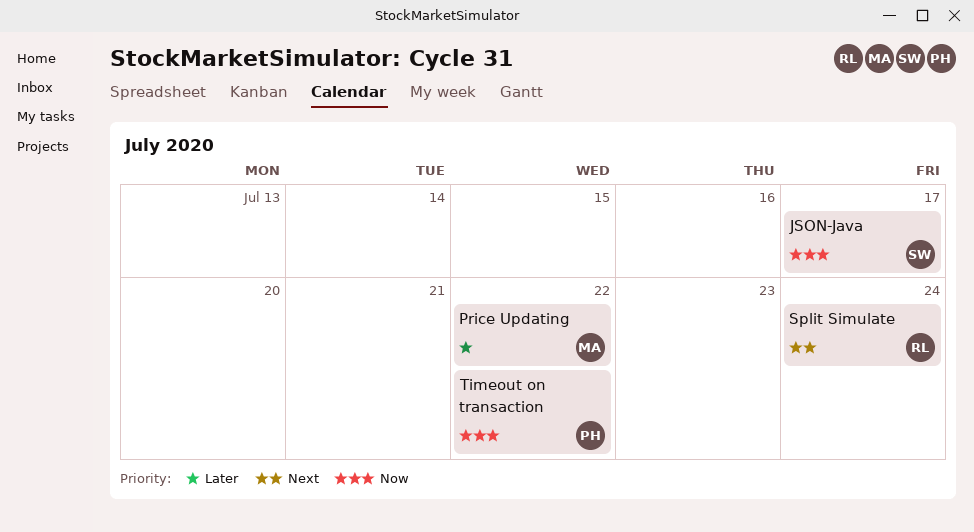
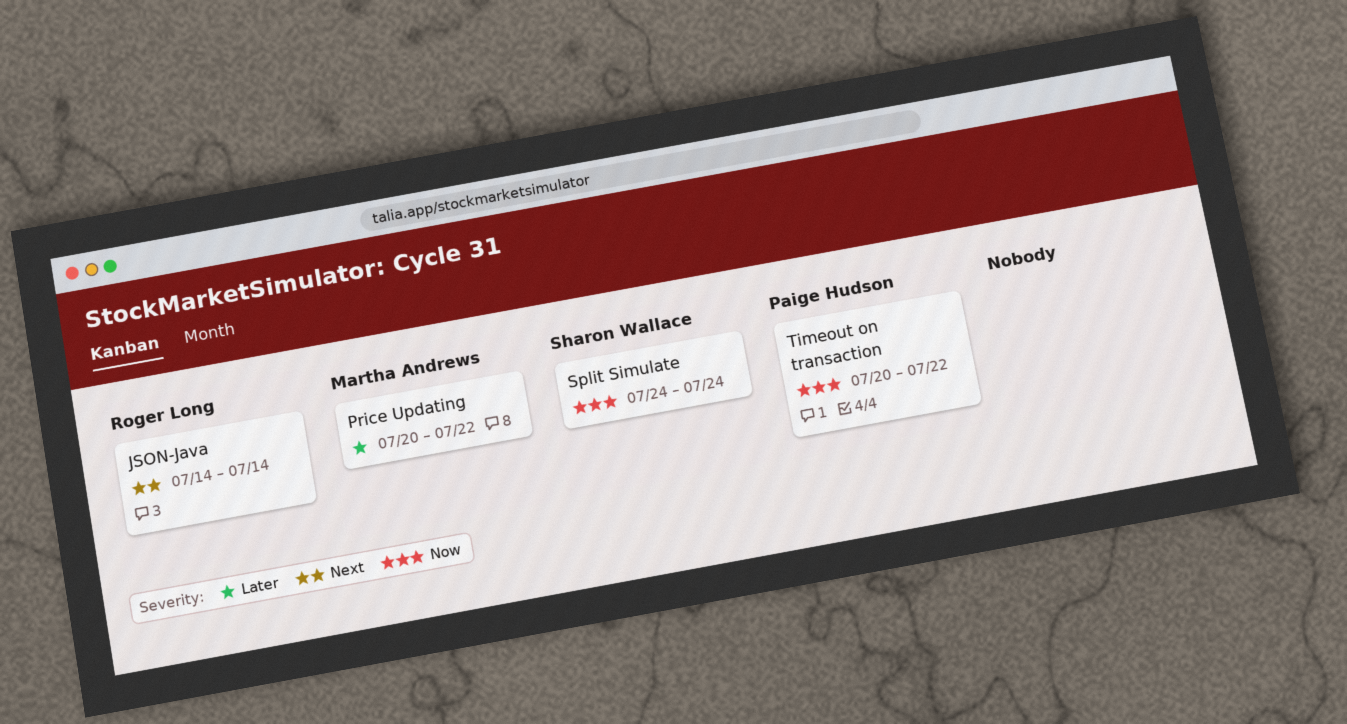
JSON-Java, owner: Sharon Wallace -> Roger Long
JSON-Java, priority: Now -> Next
JSON-Java, due: Jul 17 -> Jul 14
Split Simulate, owner: Roger Long -> Sharon Wallace
Split Simulate, priority: Next -> Now

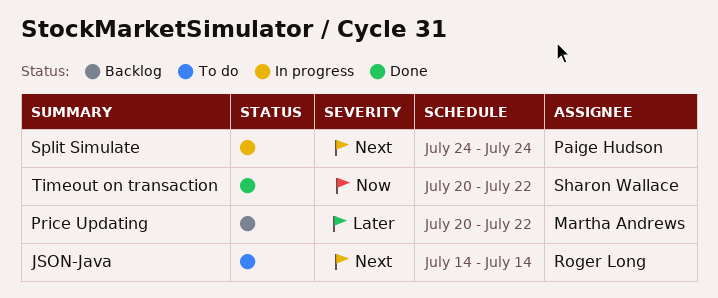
Split Simulate, owner: Sharon Wallace -> Paige Hudson
Split Simulate, priority: Now -> Next
Timeout on transaction, owner: Paige Hudson -> Sharon Wallace

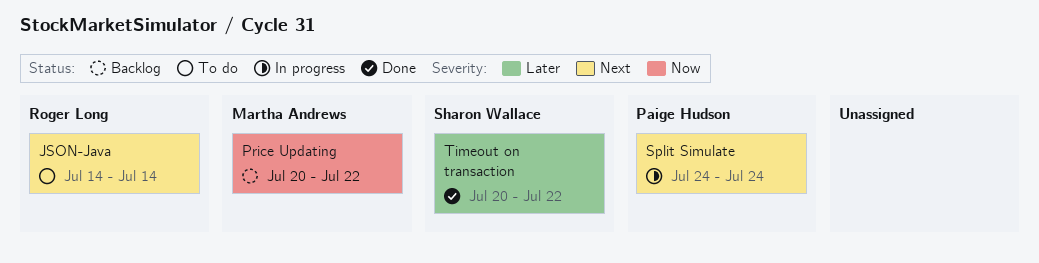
Price Updating, priority: Later -> Now
Timeout on transaction, priority: Now -> Later

